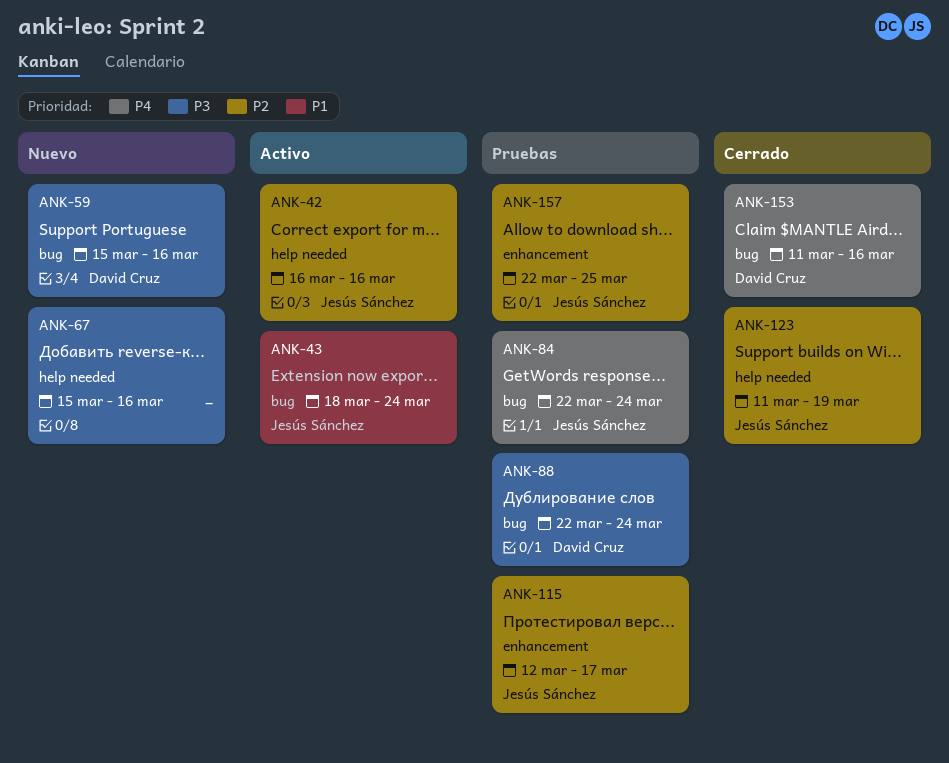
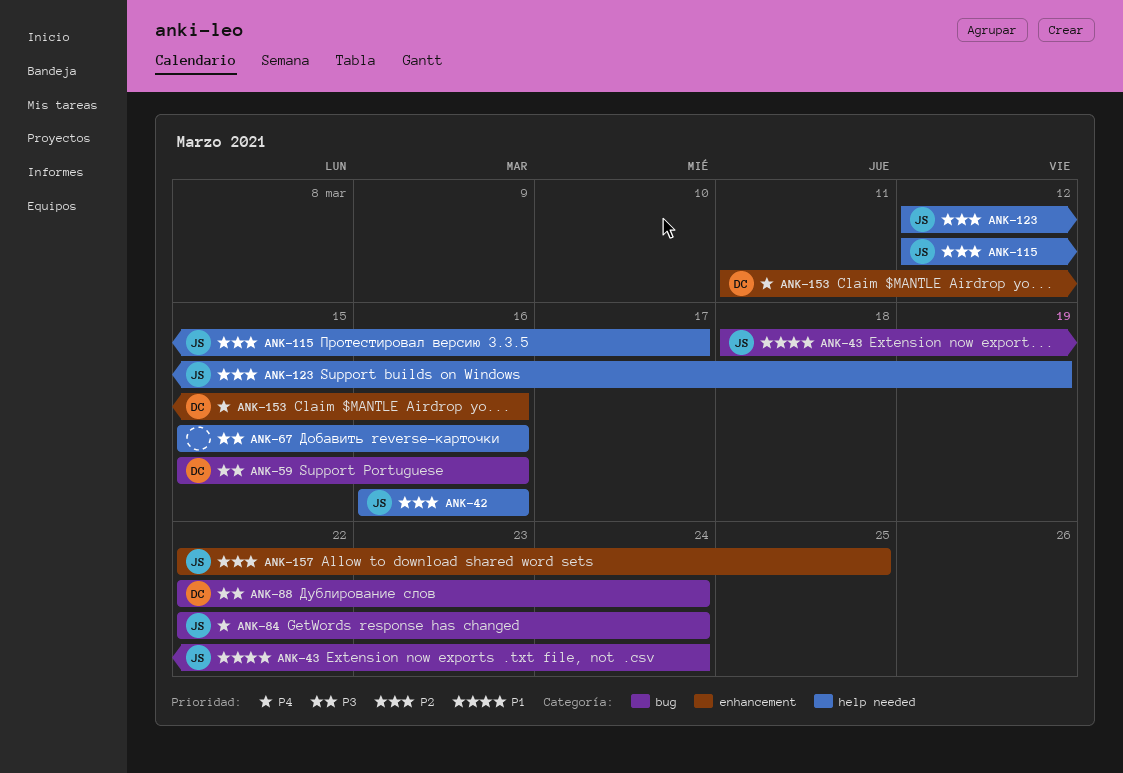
ANK-115, label: enhancement -> help needed
ANK-123, start: Mar 11 -> Mar 12
ANK-153, label: bug -> enhancement

